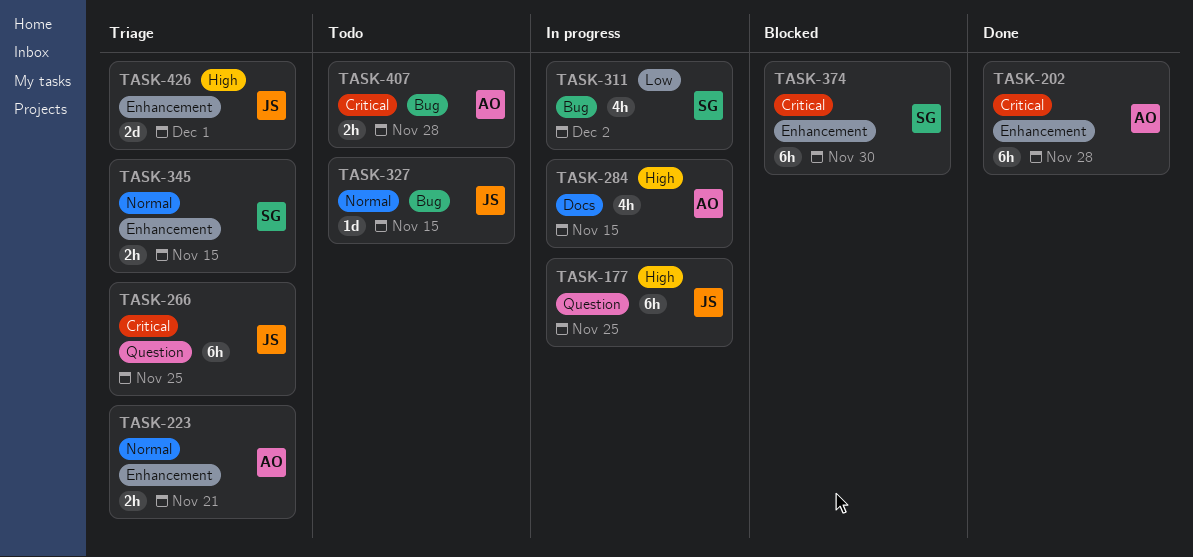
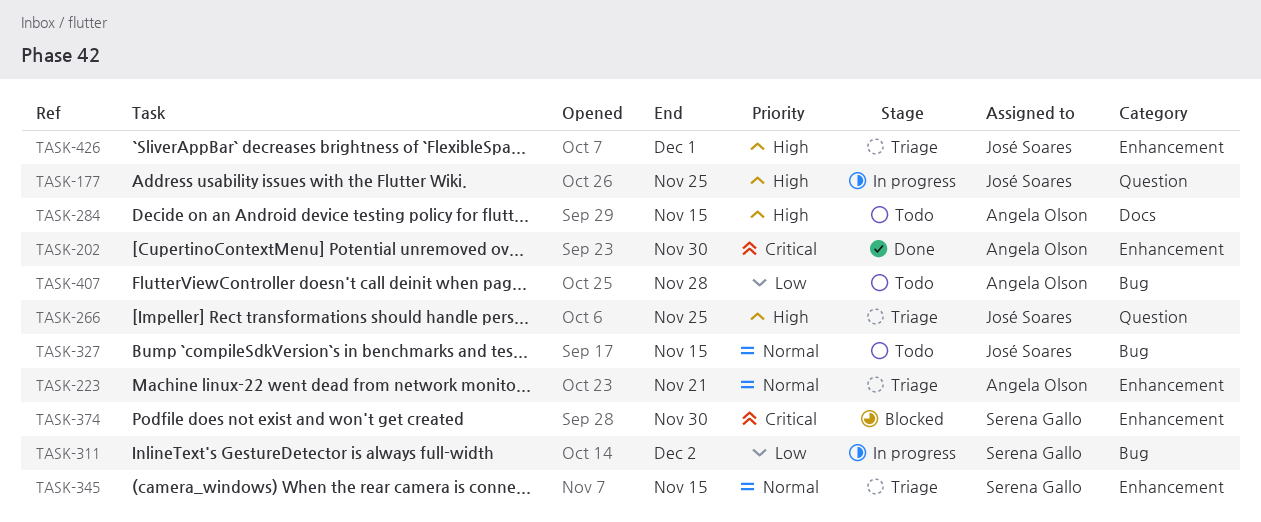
TASK-202, due: Nov 28 -> Nov 30
TASK-266, priority: Critical -> High
TASK-284, status: In progress -> Todo
TASK-407, priority: Critical -> Low

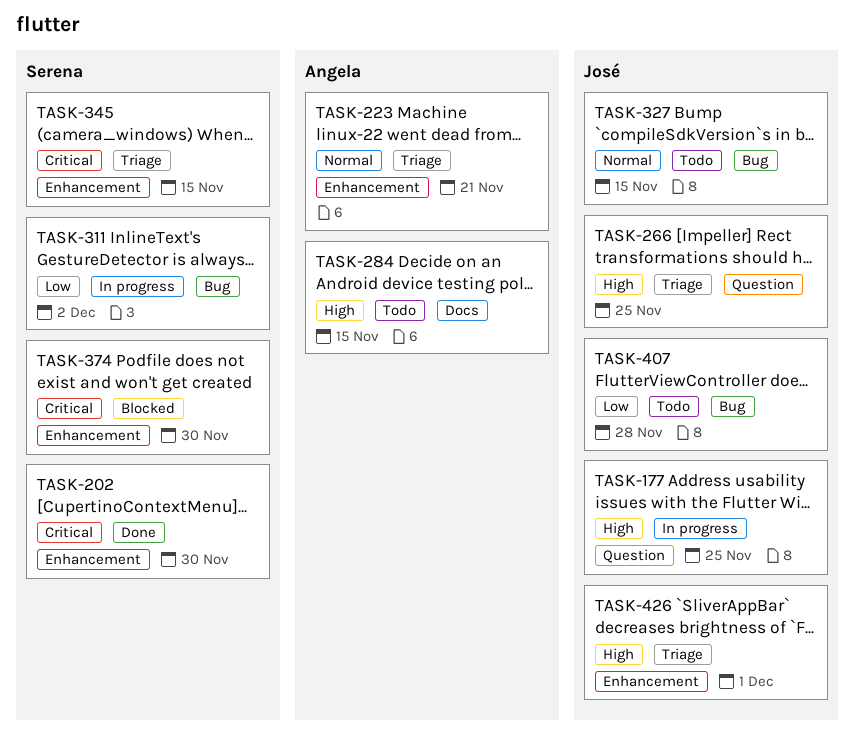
TASK-202, owner: Angela Olson -> Serena Gallo
TASK-345, priority: Normal -> Critical
TASK-407, owner: Angela Olson -> José Soares

